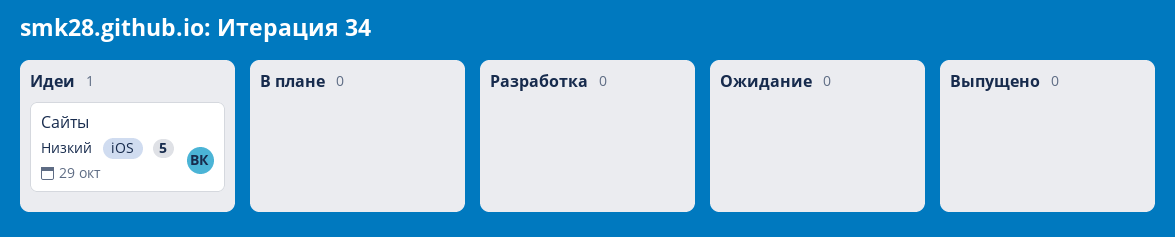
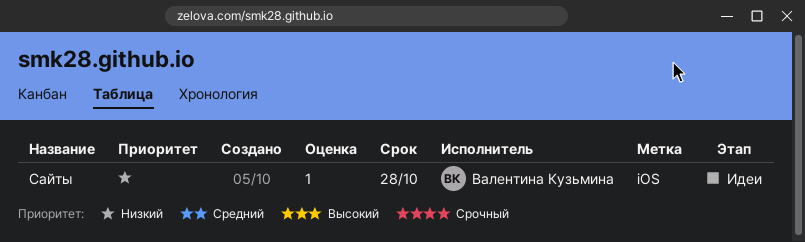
Сайты, estimate: 5 -> 1
Сайты, due: Oct 29 -> Oct 28

